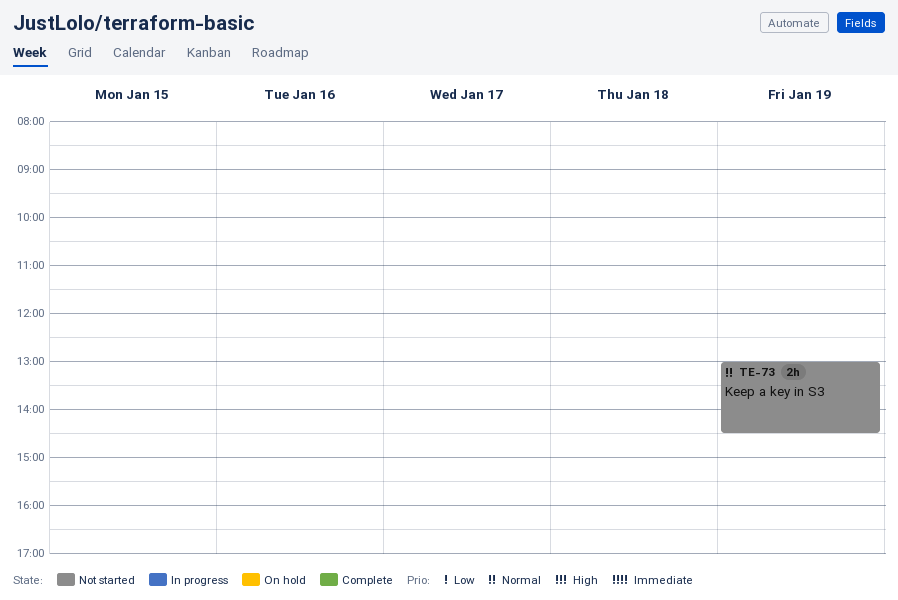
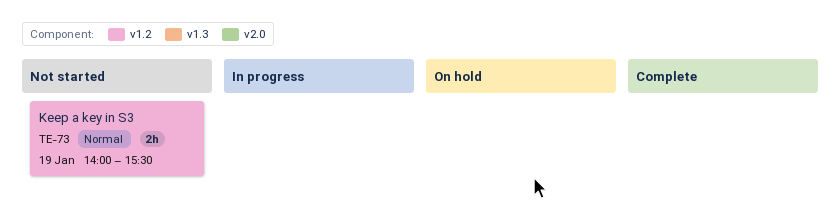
TE-73, begins: 13:00 -> 14:00
TE-73, ends: 14:30 -> 15:30

